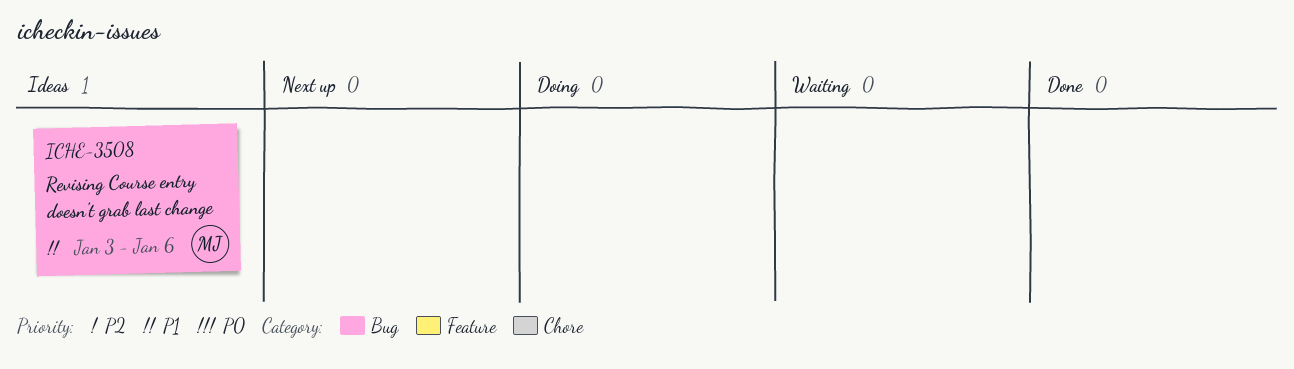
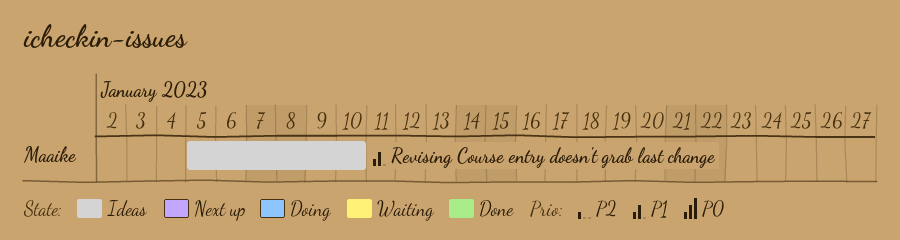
Revising Course entry doesn't grab last change, start: Jan 3 -> Jan 5
Revising Course entry doesn't grab last change, due: Jan 6 -> Jan 10

